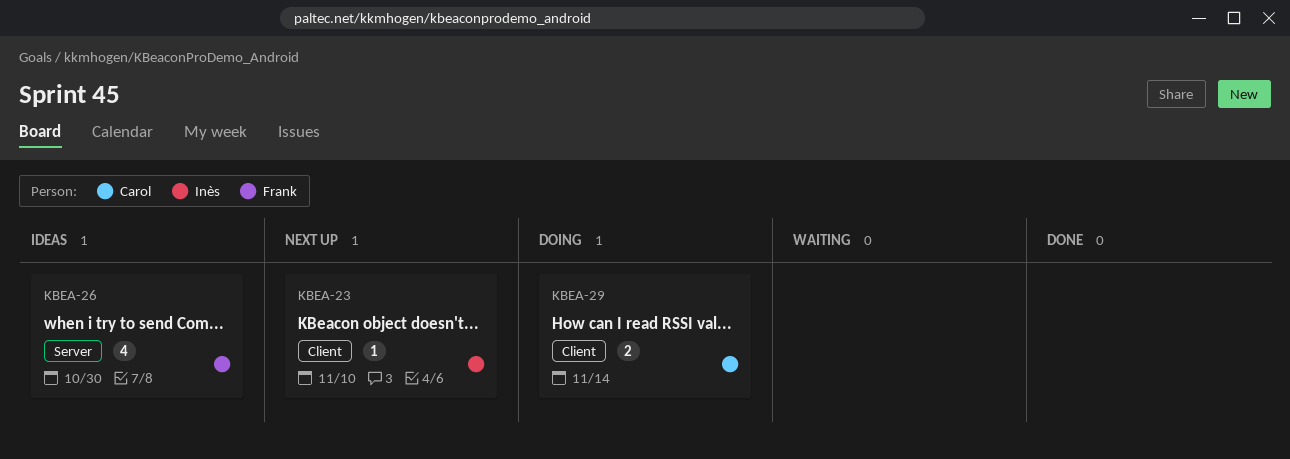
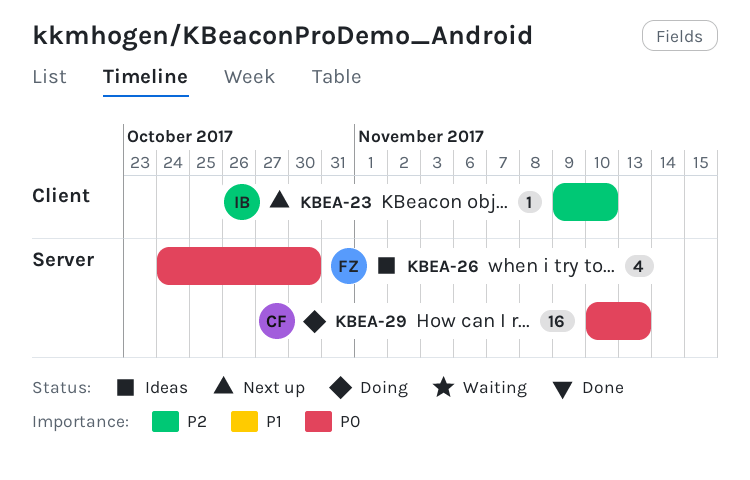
KBEA-29, label: Client -> Server
KBEA-29, estimate: 2 -> 16
KBEA-29, due: Nov 14 -> Nov 13

